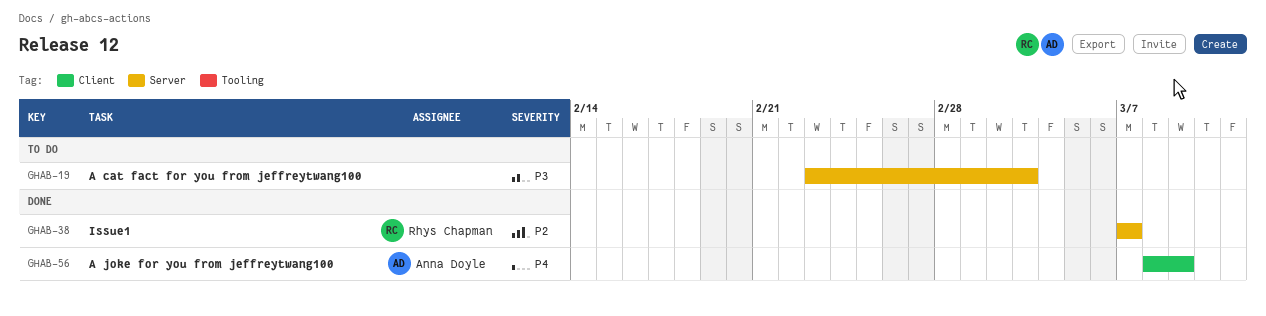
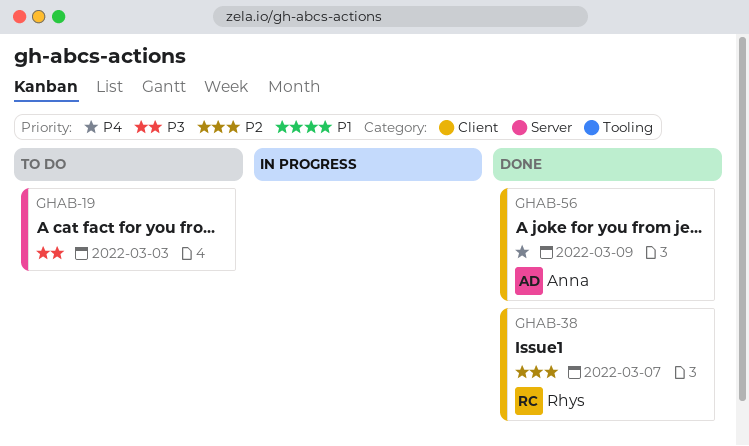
GHAB-38, label: Server -> Client

